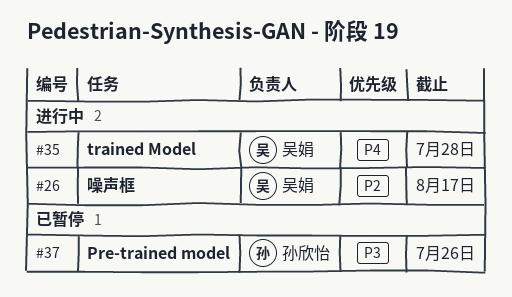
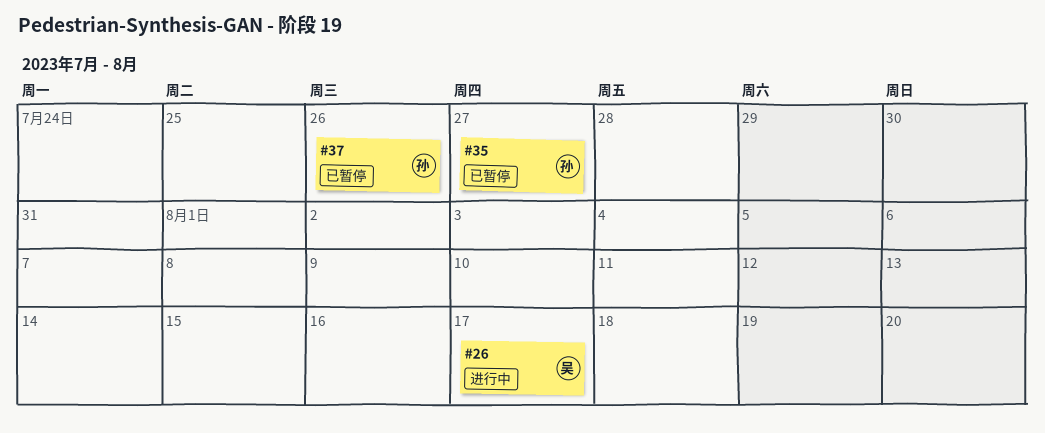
#35, status: 进行中 -> 已暂停
#35, owner: 吴娟 -> 孙欣怡
#35, due: Jul 28 -> Jul 27

